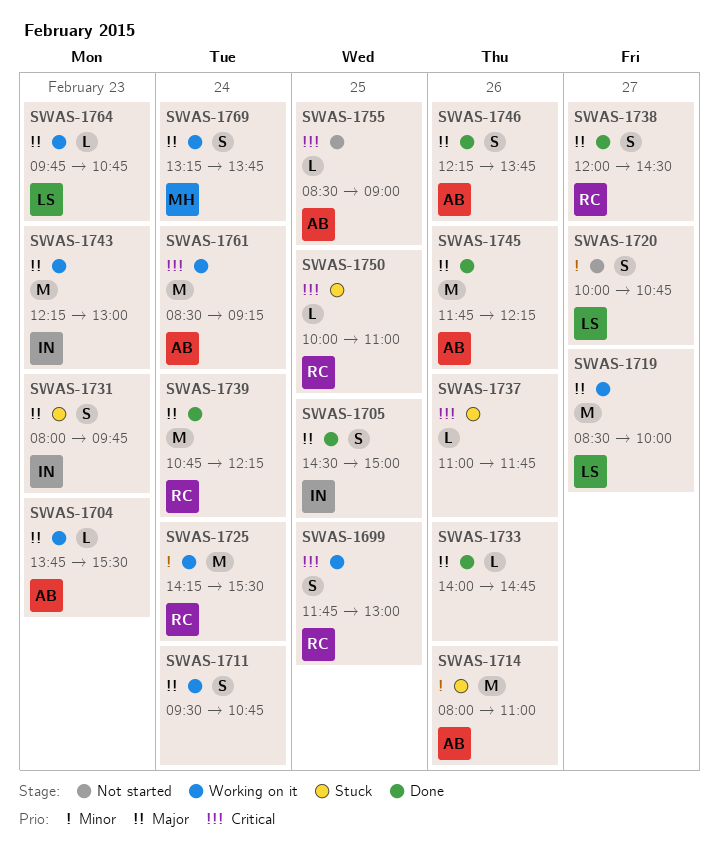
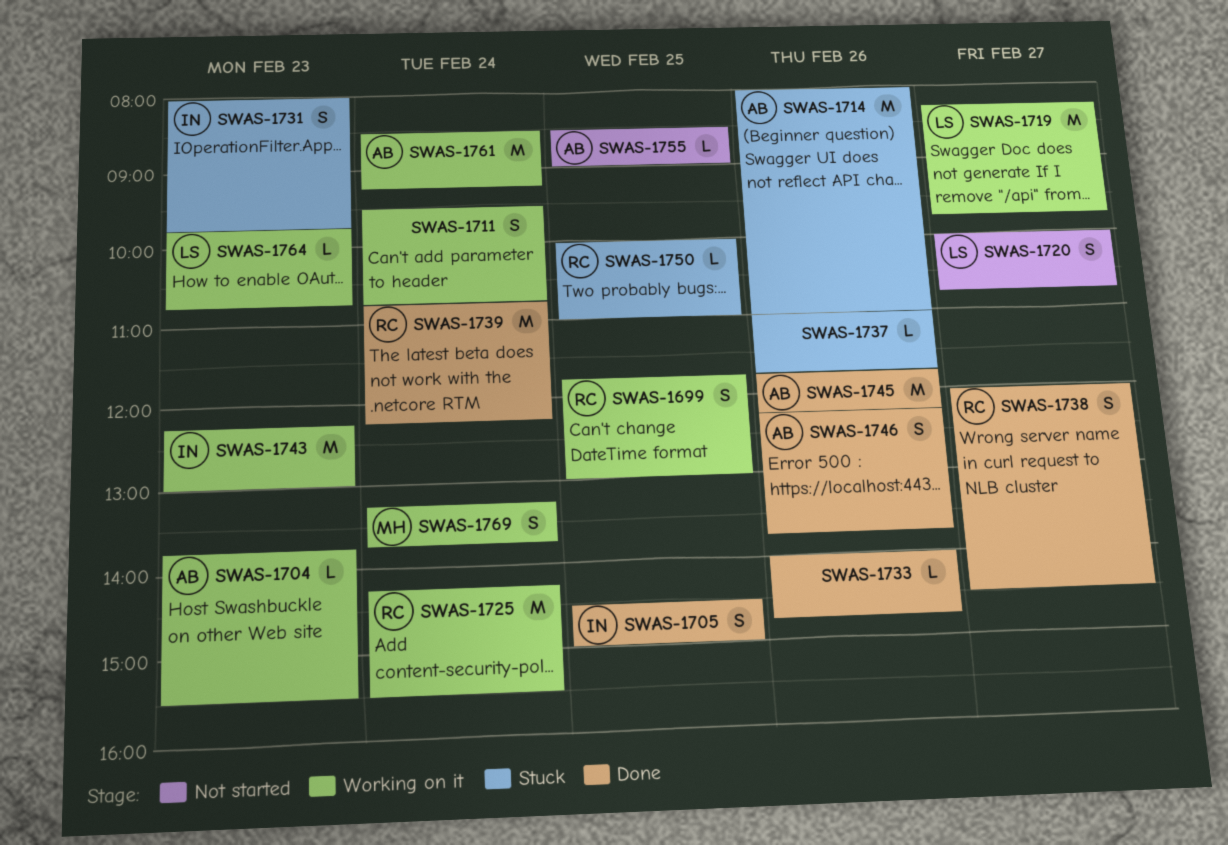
SWAS-1719, begins: 08:30 -> 08:15
SWAS-1719, ends: 10:00 -> 09:45

